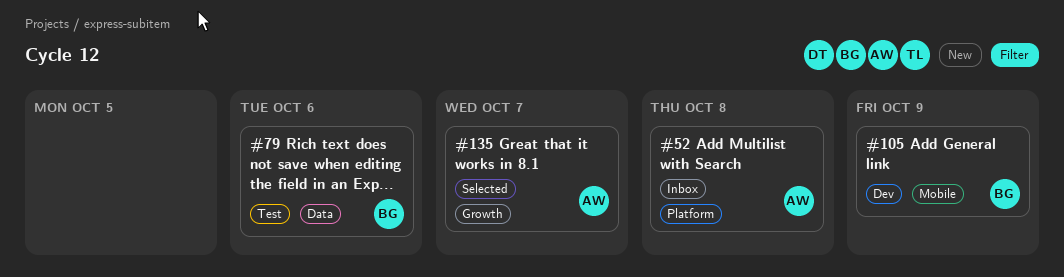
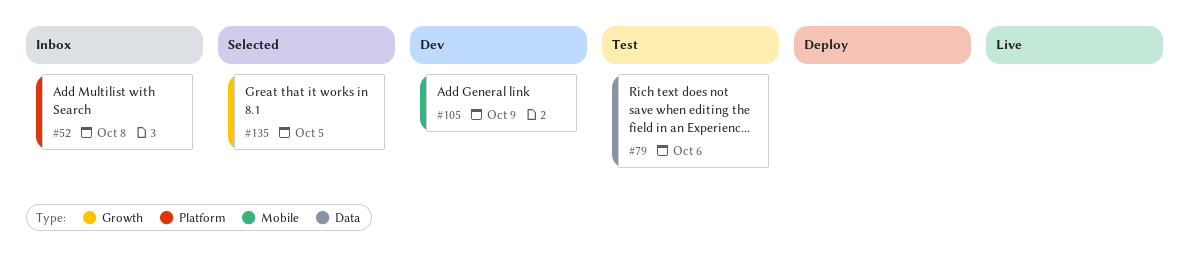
#135, due: Oct 7 -> Oct 5

